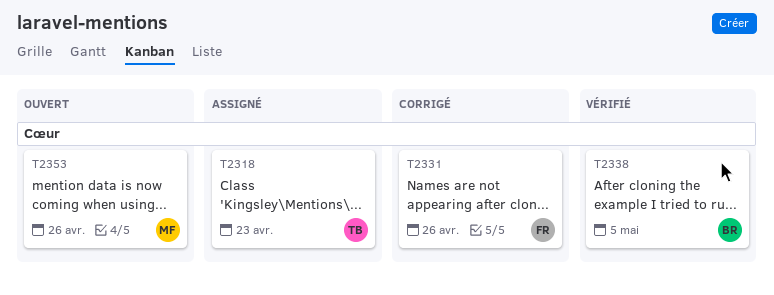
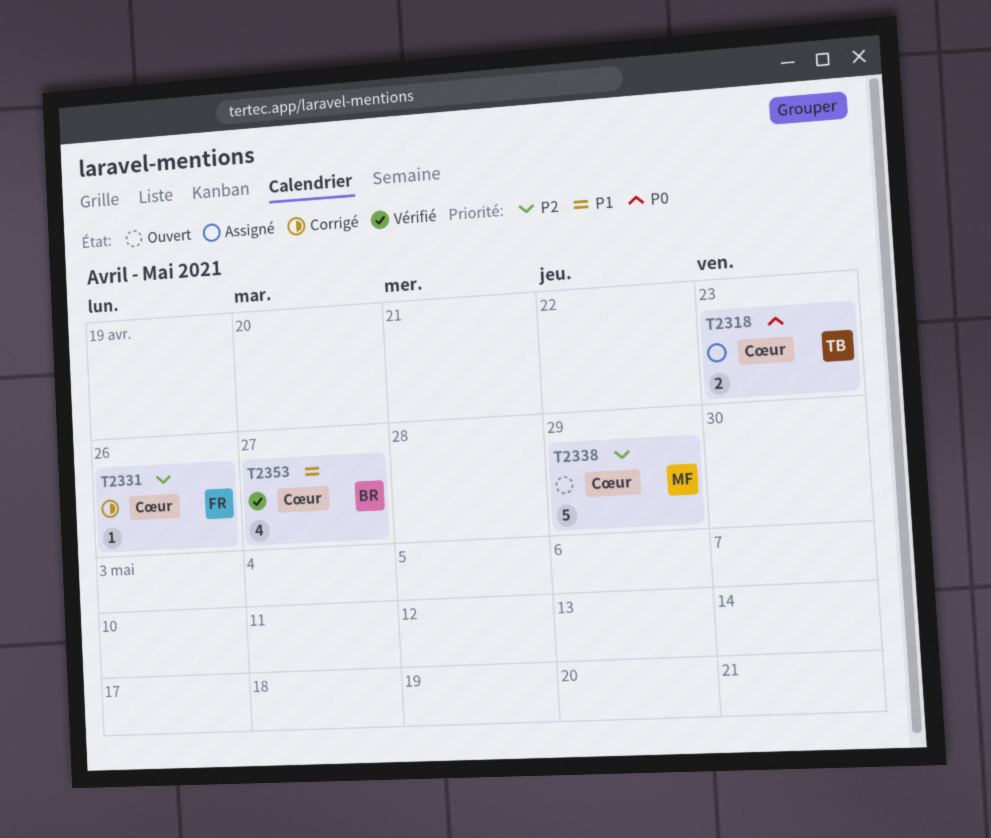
T2338, status: Vérifié -> Ouvert
T2338, owner: BR -> MF
T2338, due: May 5 -> Apr 29
T2353, status: Ouvert -> Vérifié
T2353, owner: MF -> BR
T2353, due: Apr 26 -> Apr 27

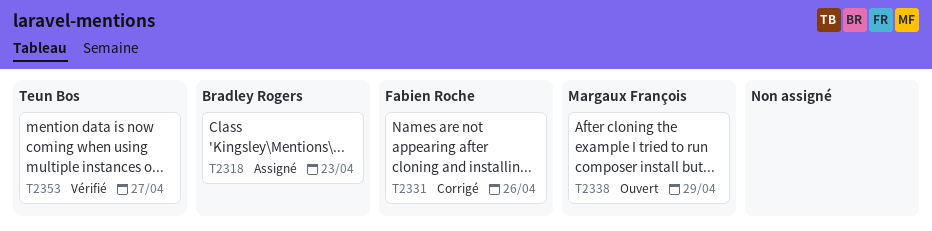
T2318, owner: Teun Bos -> Bradley Rogers
T2353, owner: Bradley Rogers -> Teun Bos

